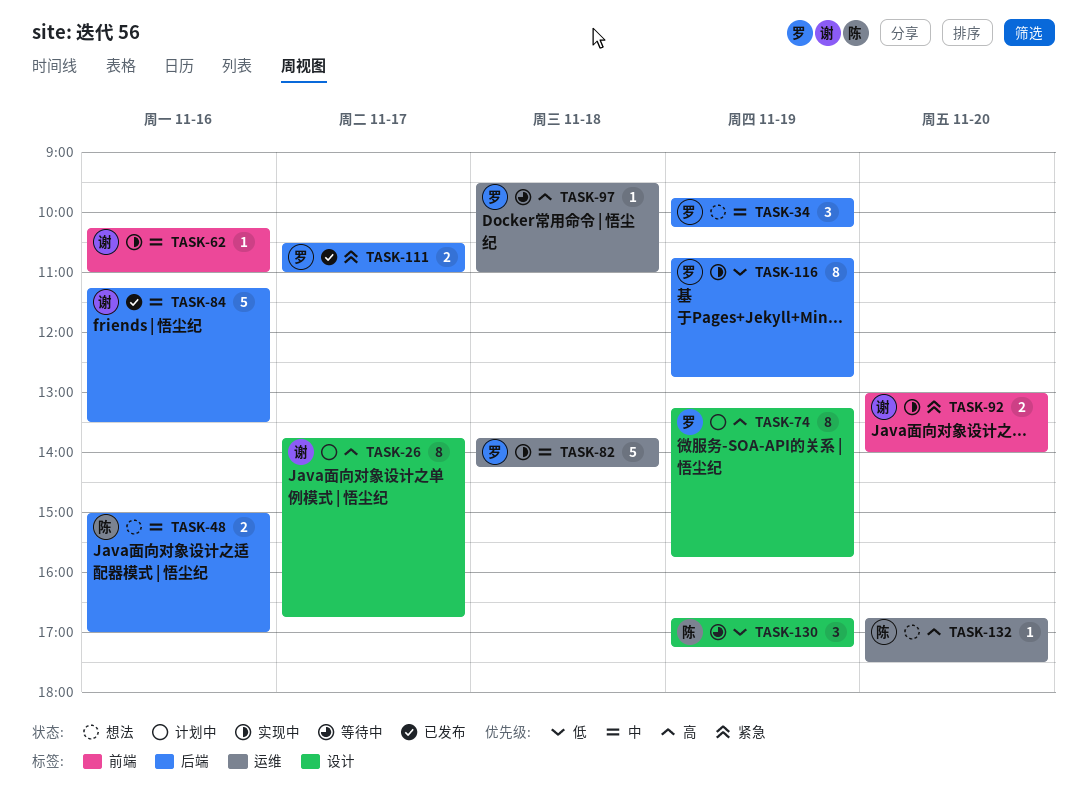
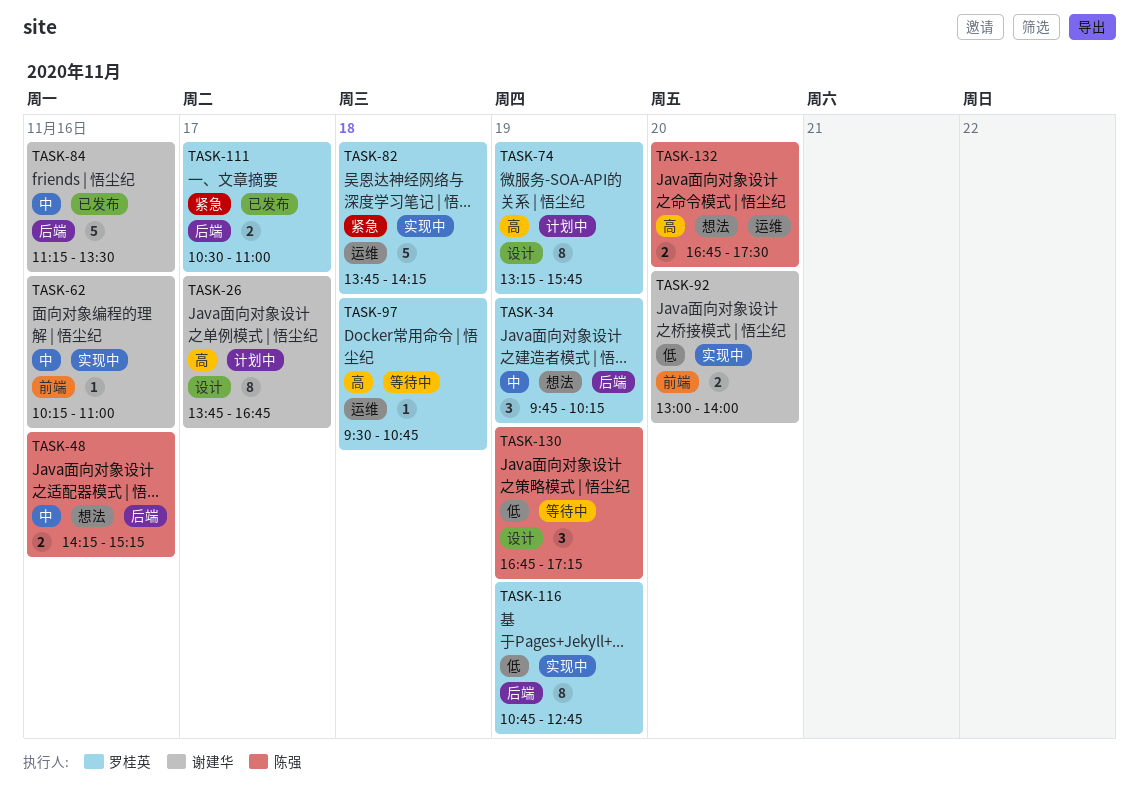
TASK-48, begins: 15:00 -> 14:15
TASK-48, ends: 17:00 -> 15:15
TASK-82, priority: 中 -> 紧急
TASK-92, priority: 紧急 -> 低
TASK-97, ends: 11:00 -> 10:45
TASK-132, estimate: 1 -> 2

